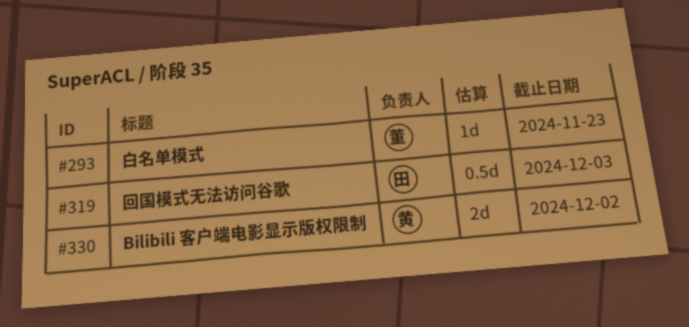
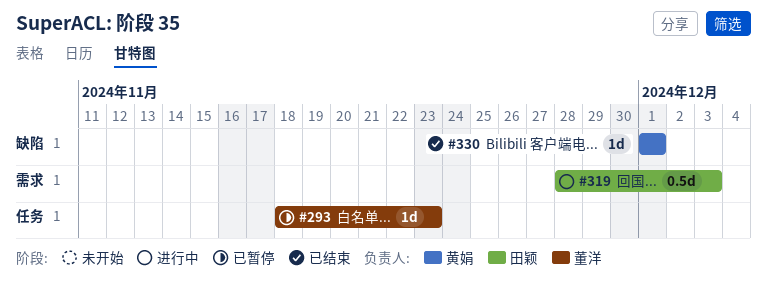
#330, estimate: 2d -> 1d
#330, due: Dec 2 -> Dec 1

